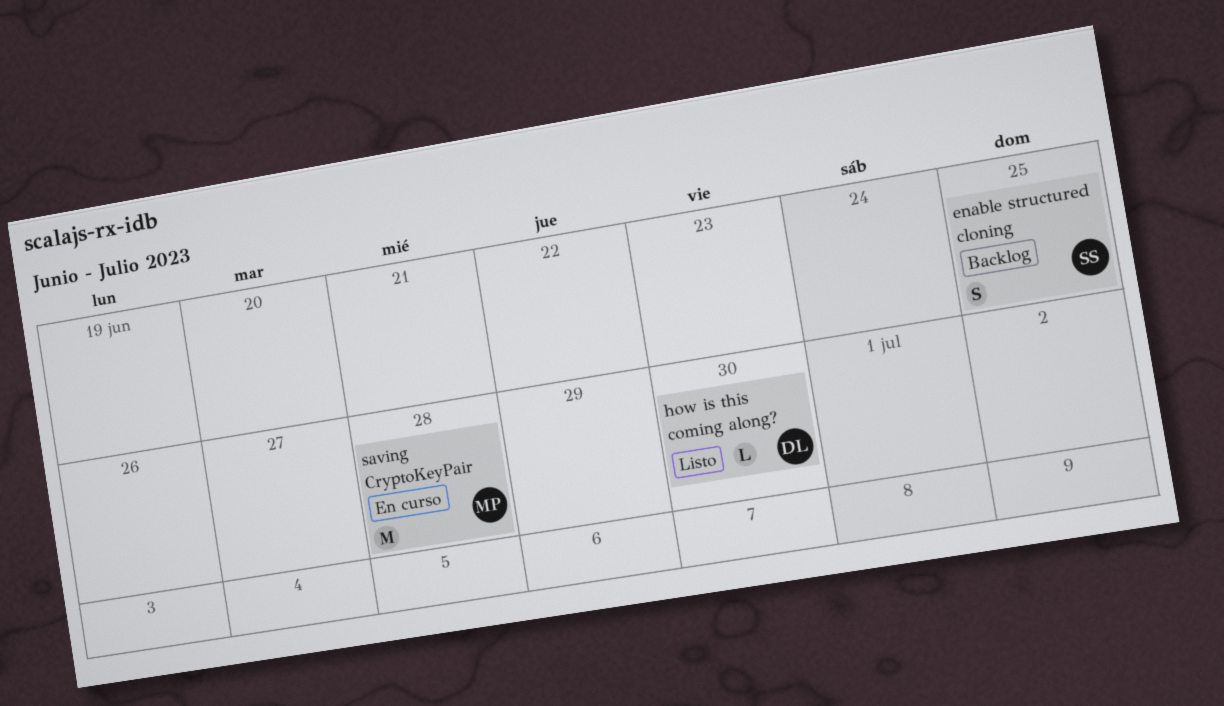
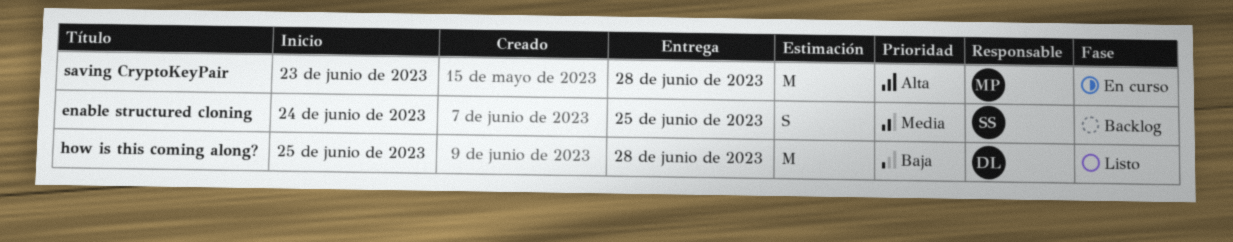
how is this coming along?, estimate: L -> M
how is this coming along?, due: Jun 30 -> Jun 28

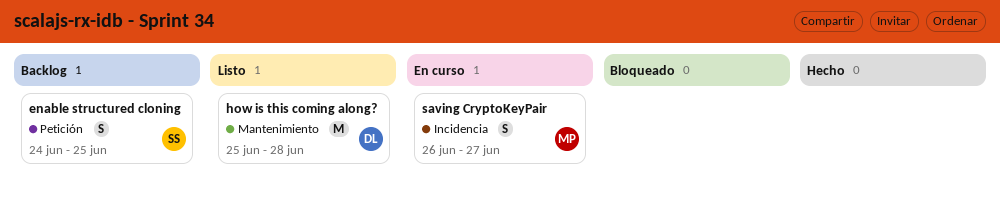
saving CryptoKeyPair, estimate: M -> S
saving CryptoKeyPair, start: Jun 23 -> Jun 26
saving CryptoKeyPair, due: Jun 28 -> Jun 27

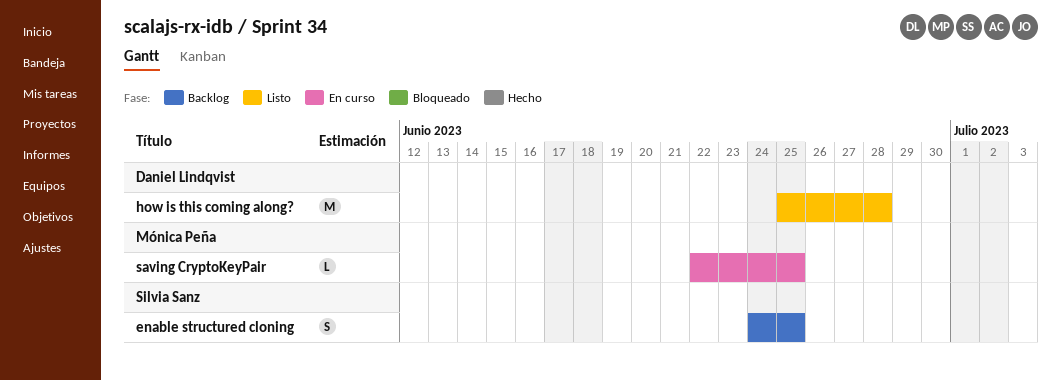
saving CryptoKeyPair, estimate: S -> L
saving CryptoKeyPair, start: Jun 26 -> Jun 22
saving CryptoKeyPair, due: Jun 27 -> Jun 25

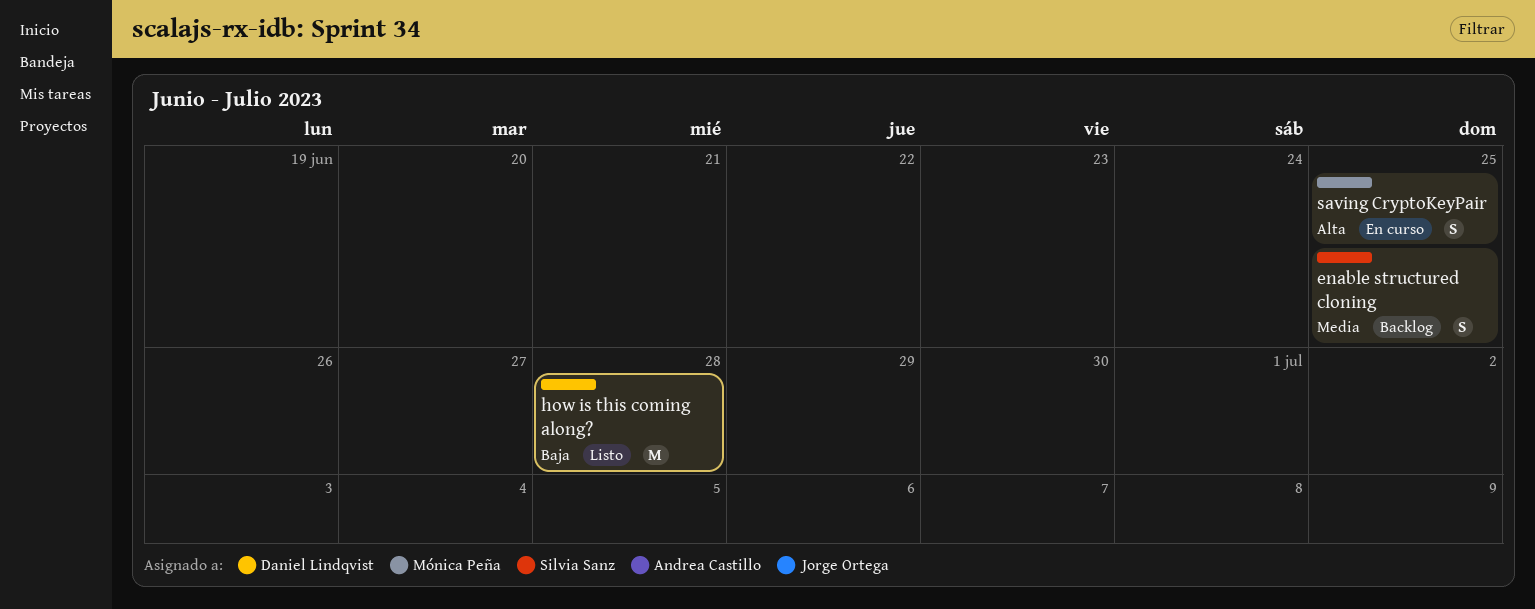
saving CryptoKeyPair, estimate: L -> S

